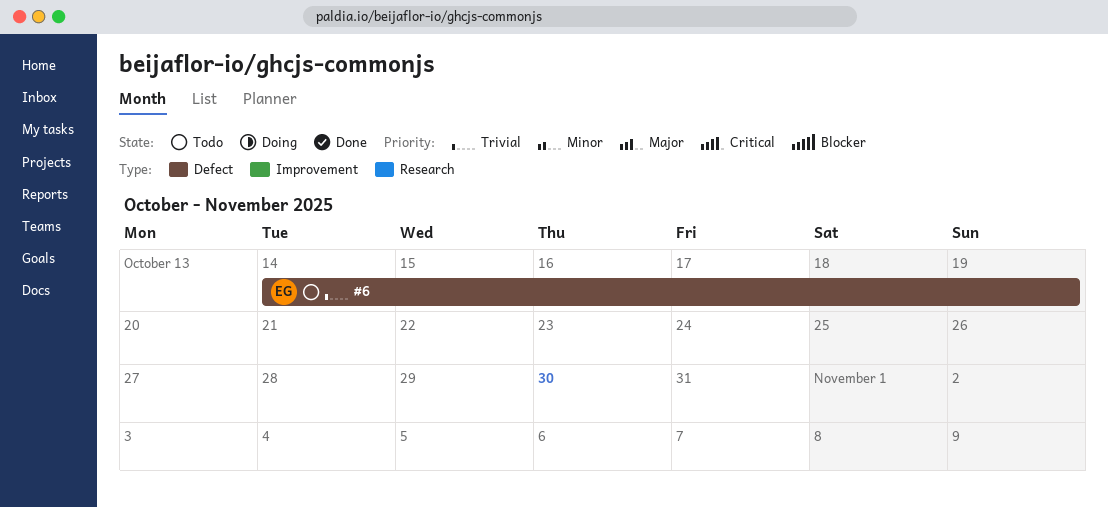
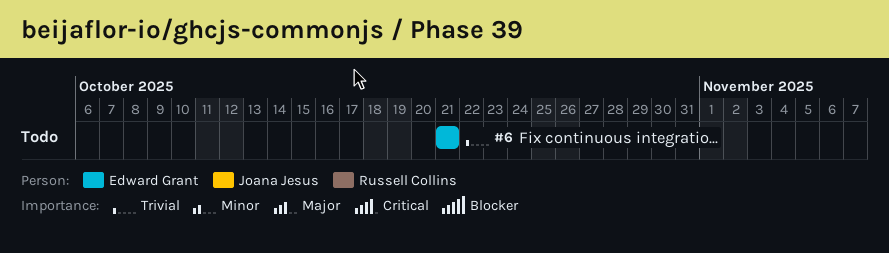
#6, start: Oct 14 -> Oct 21
#6, due: Oct 19 -> Oct 21

